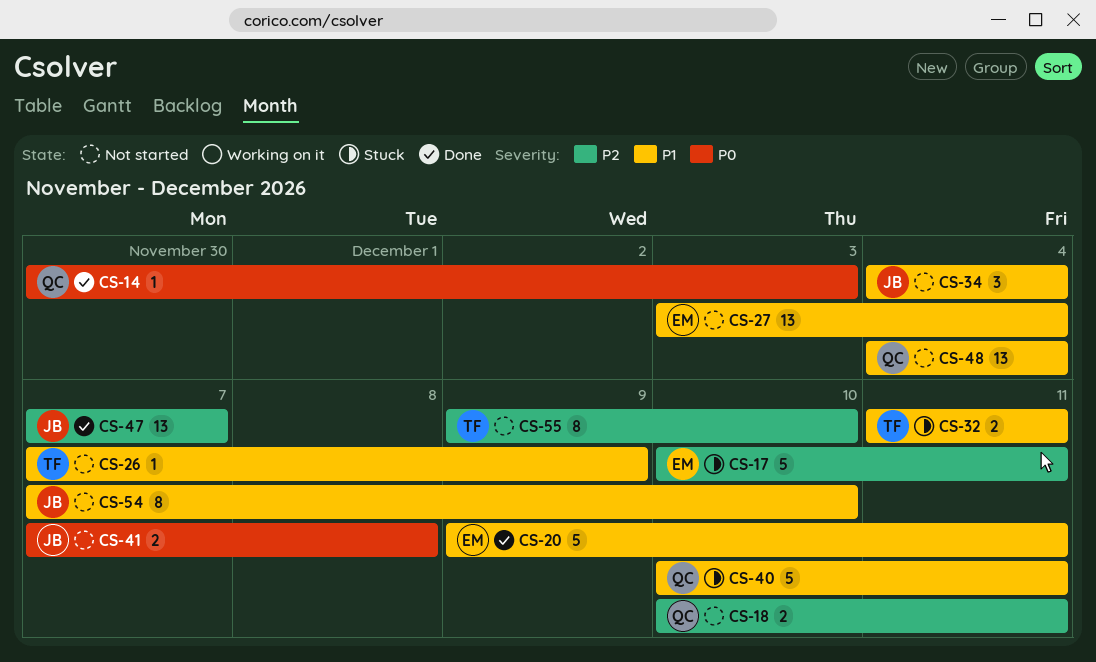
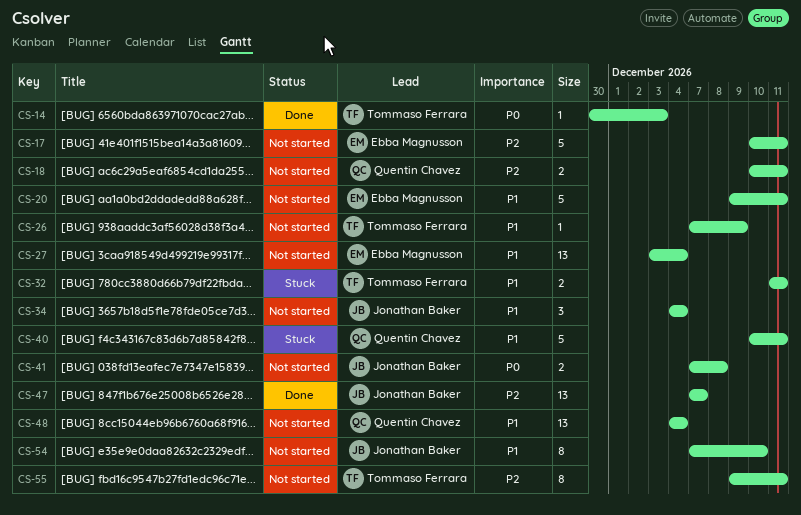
CS-14, owner: Quentin Chavez -> Tommaso Ferrara
CS-17, status: Stuck -> Not started
CS-20, status: Done -> Not started
CS-55, due: Dec 10 -> Dec 11

